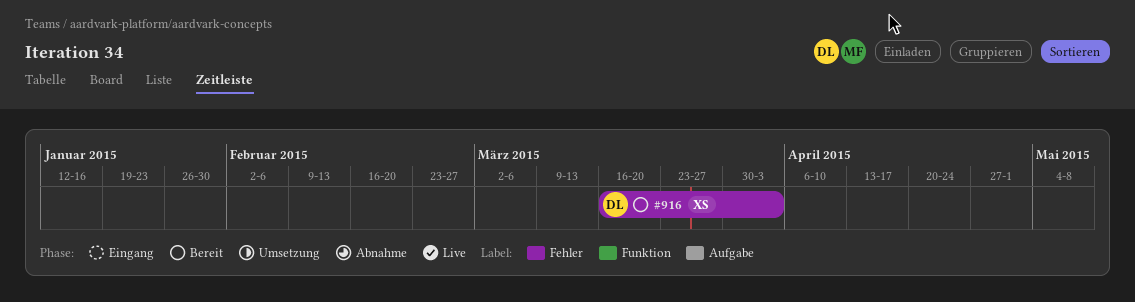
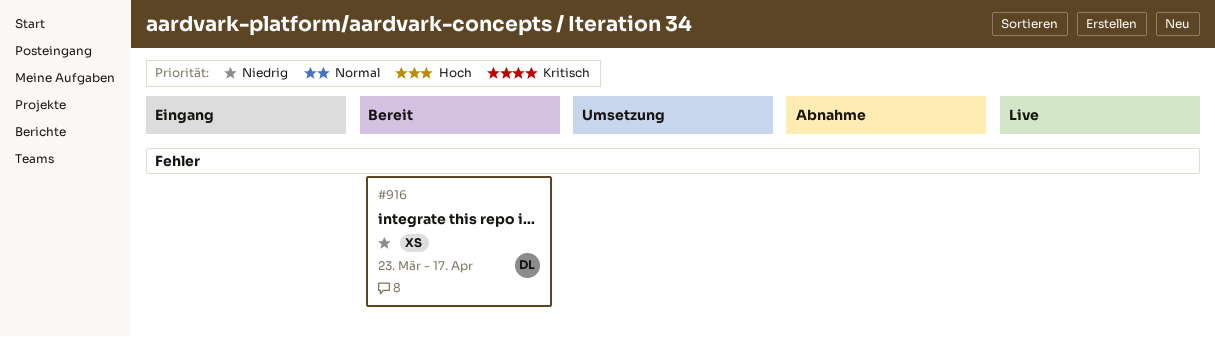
#916, start: Mar 16 -> Mar 23
#916, due: Apr 3 -> Apr 17

